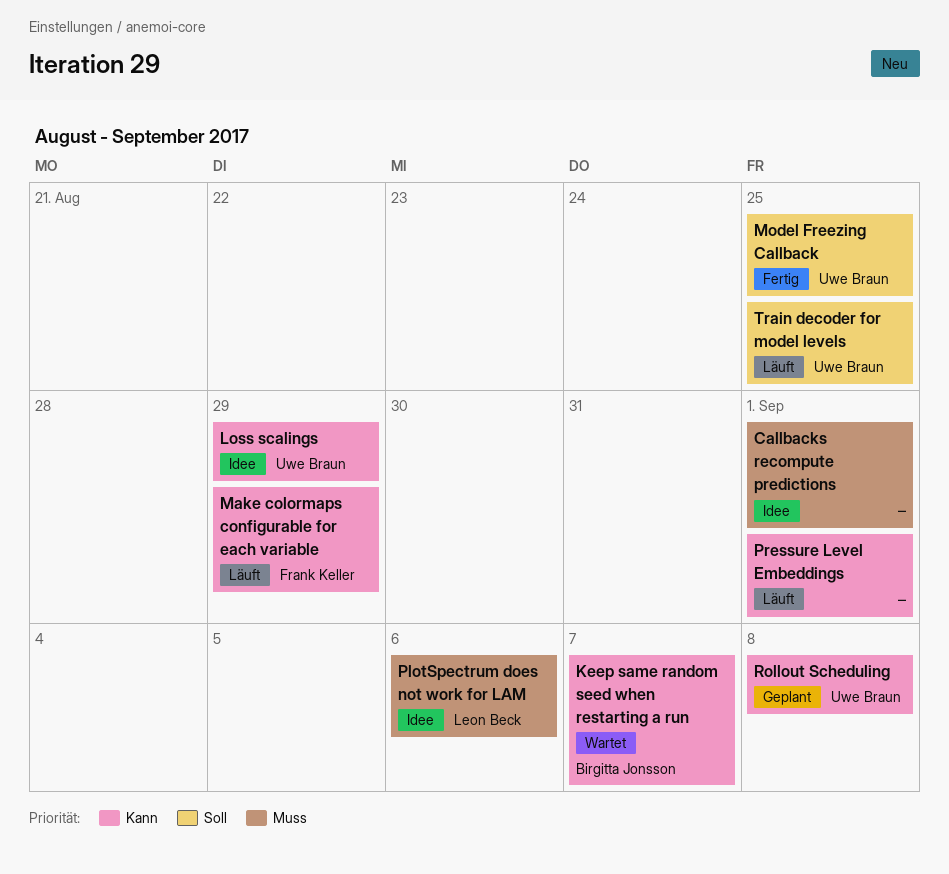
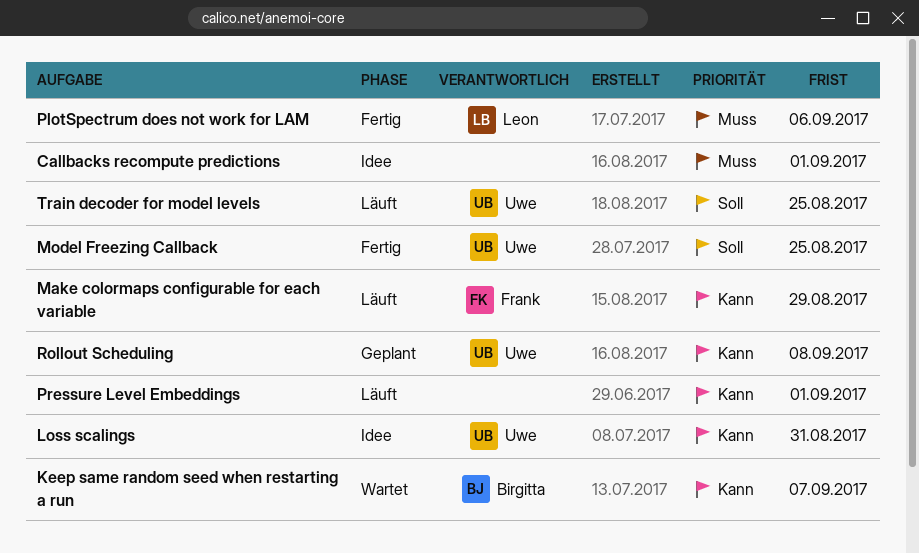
Loss scalings, due: Aug 29 -> Aug 31
PlotSpectrum does not work for LAM, status: Idee -> Fertig

